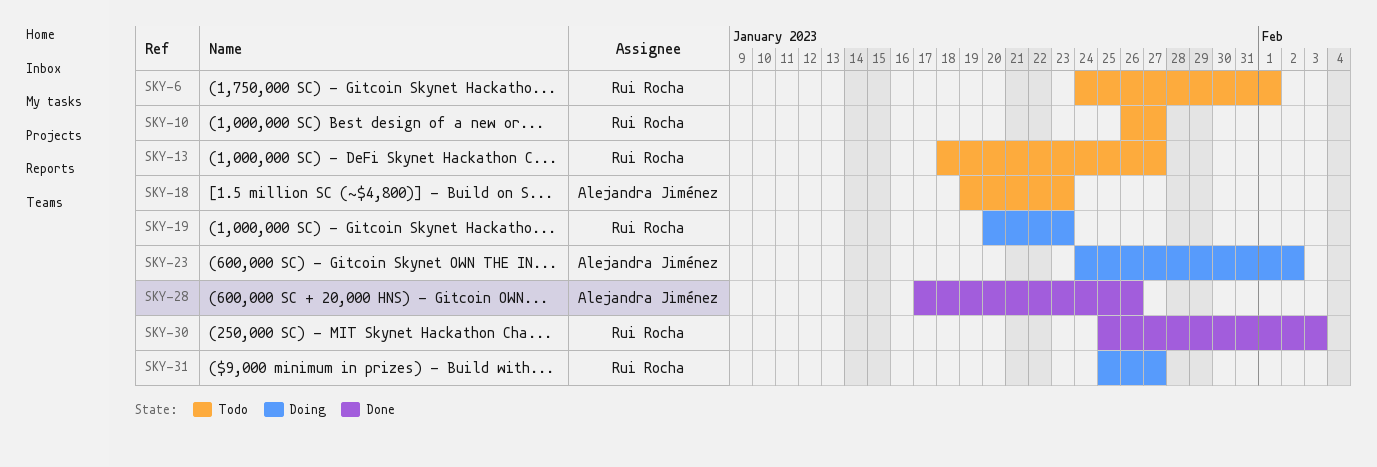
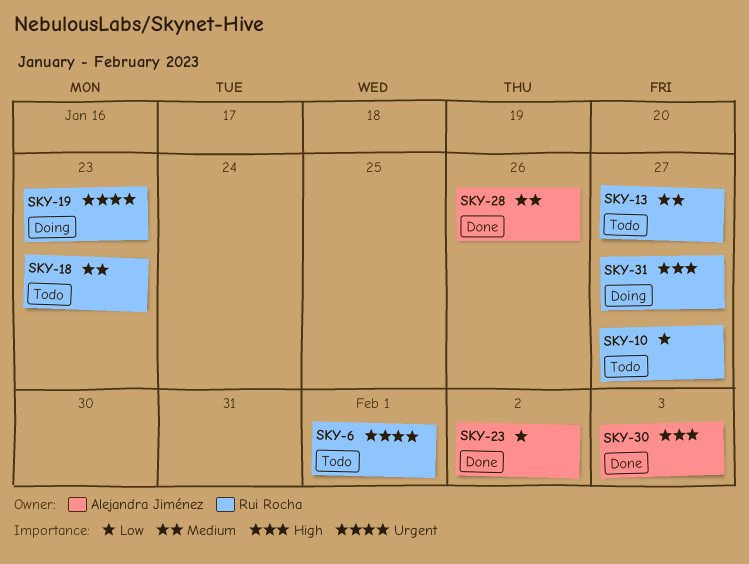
SKY-18, owner: Alejandra Jiménez -> Rui Rocha
SKY-23, status: Doing -> Done
SKY-30, owner: Rui Rocha -> Alejandra Jiménez

